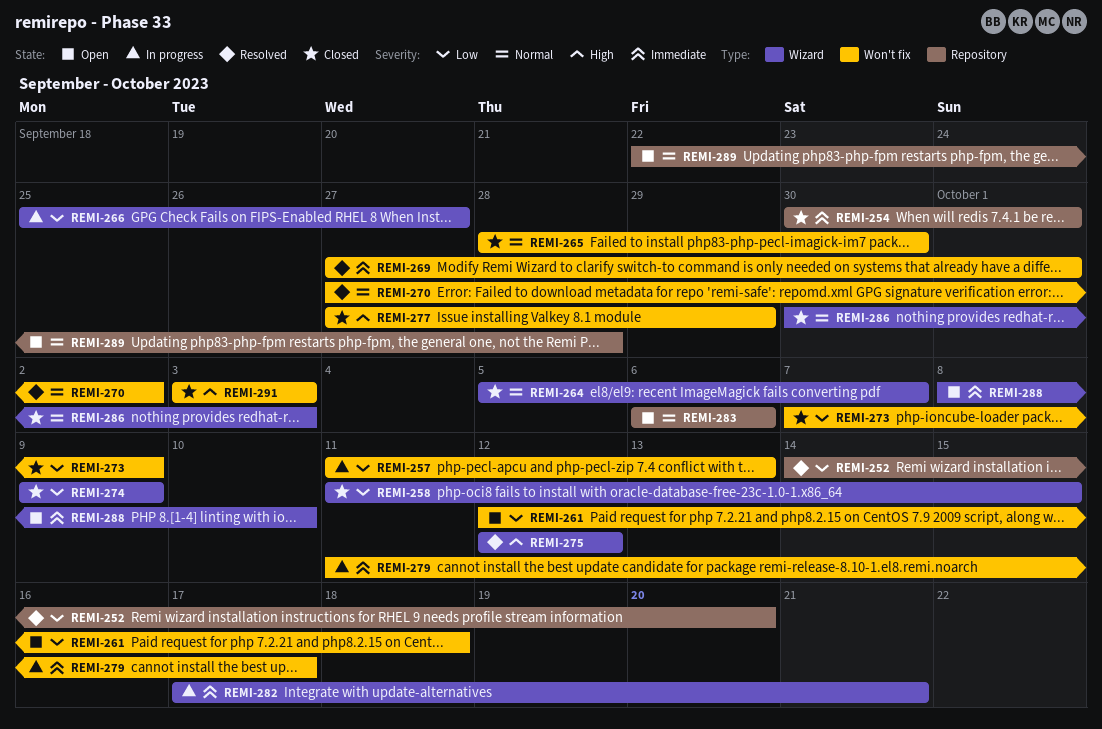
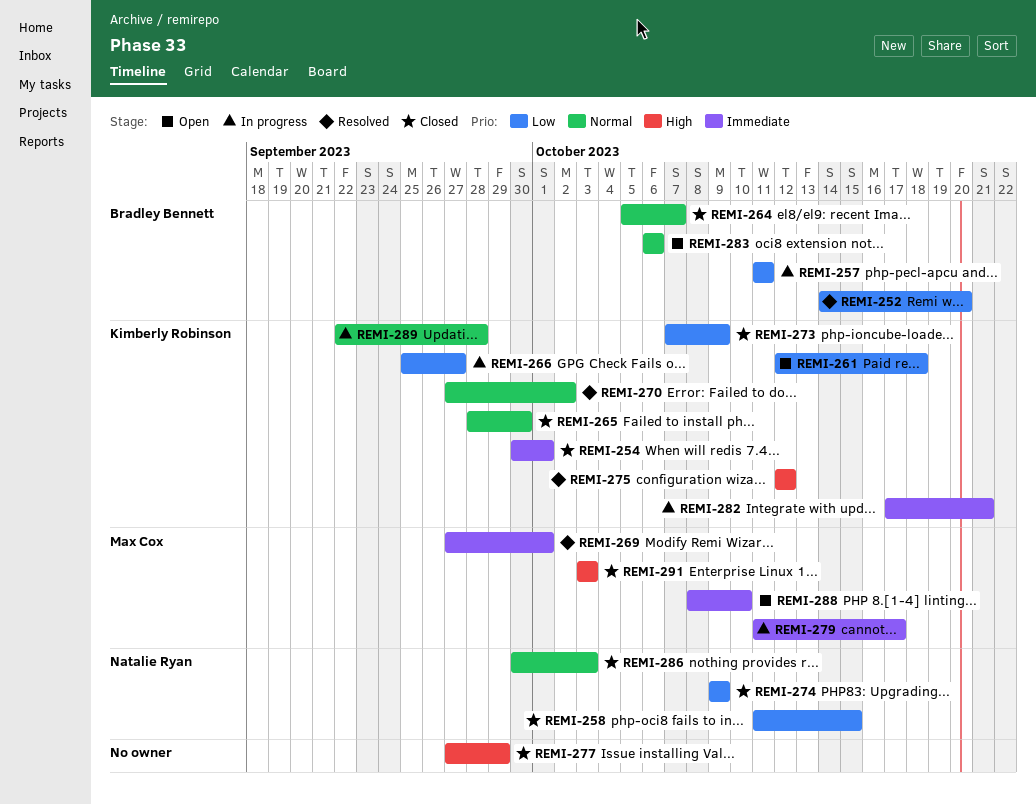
REMI-257, due: Oct 13 -> Oct 11
REMI-289, status: Open -> In progress

